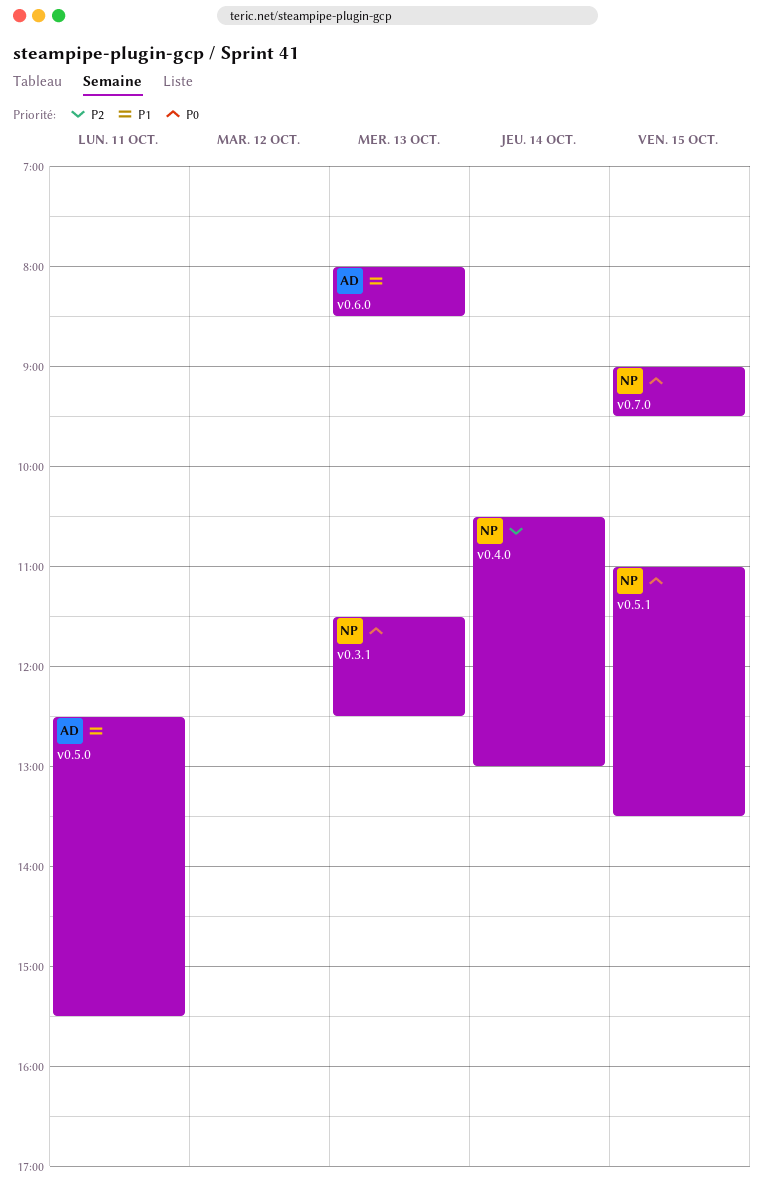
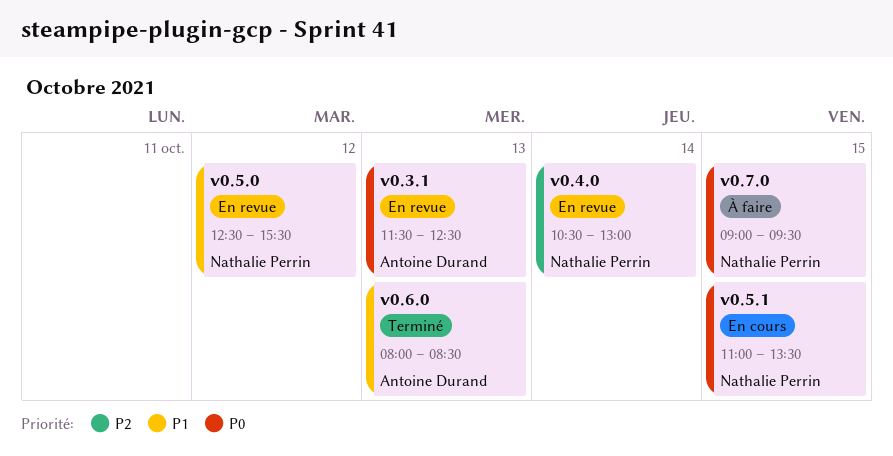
v0.3.1, owner: Nathalie Perrin -> Antoine Durand
v0.5.0, owner: Antoine Durand -> Nathalie Perrin
v0.5.0, day: Oct 11 -> Oct 12

